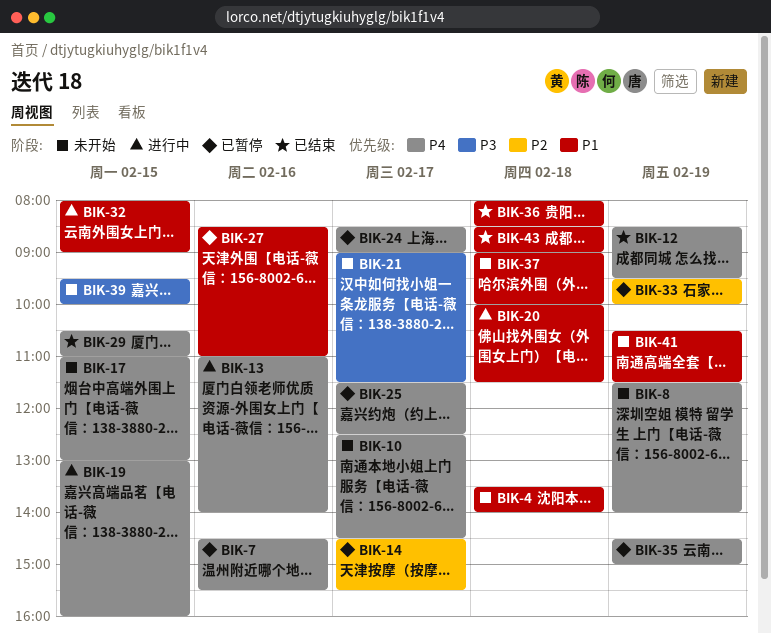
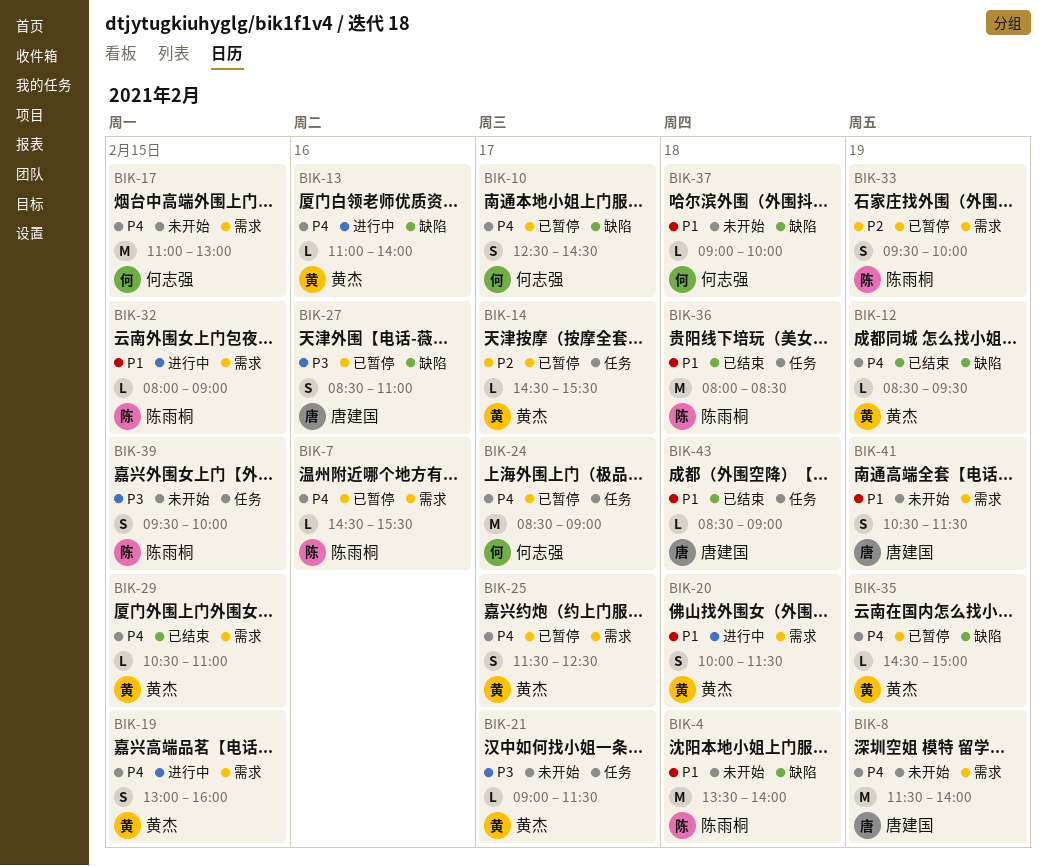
BIK-10, status: 未开始 -> 已暂停
BIK-27, priority: P1 -> P3

